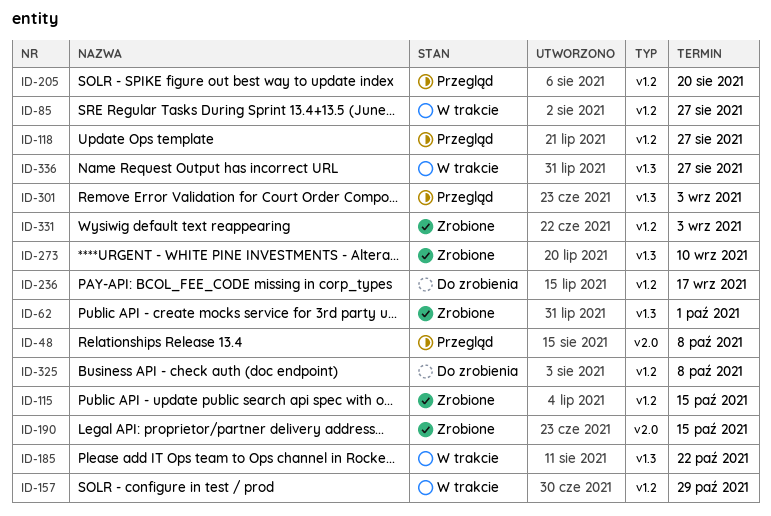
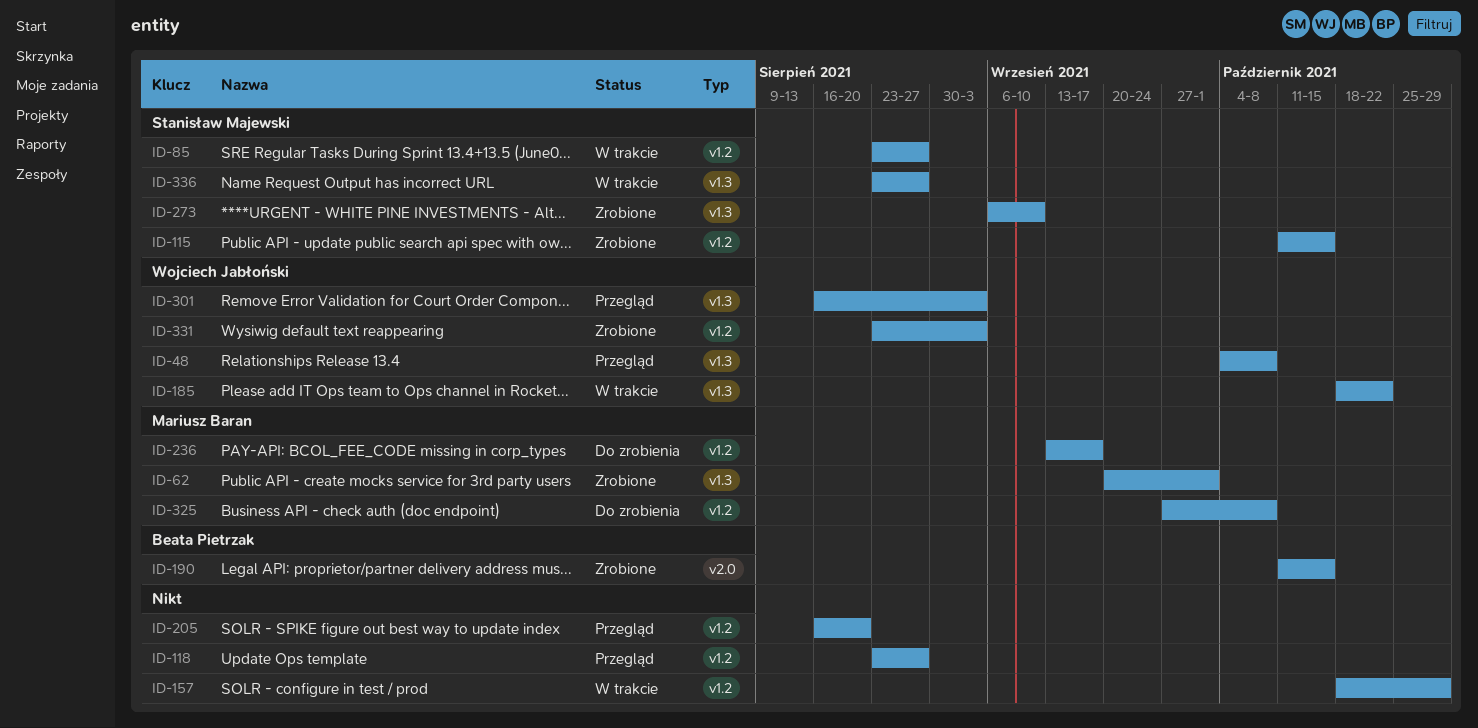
ID-48, label: v2.0 -> v1.3

